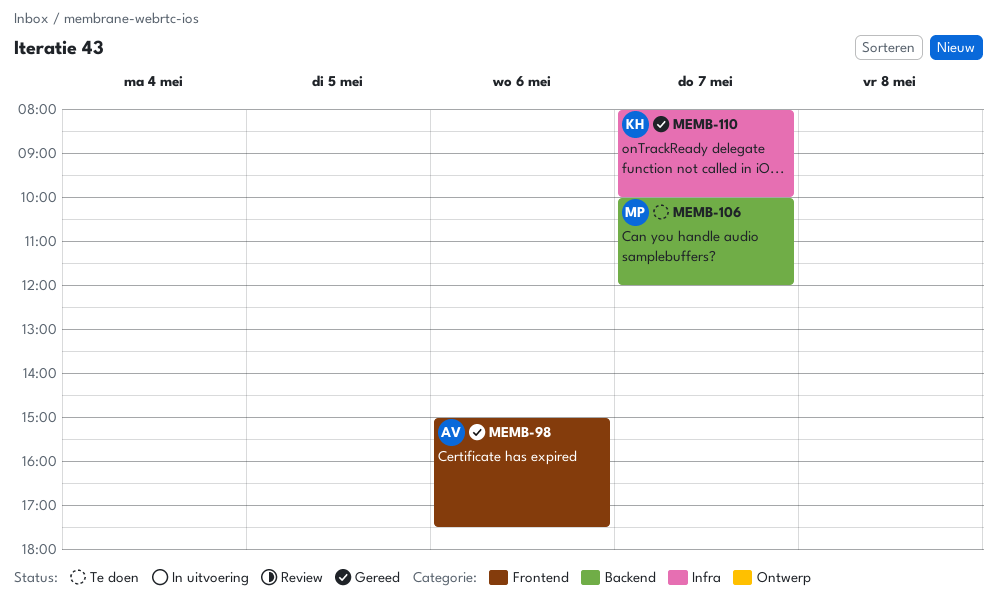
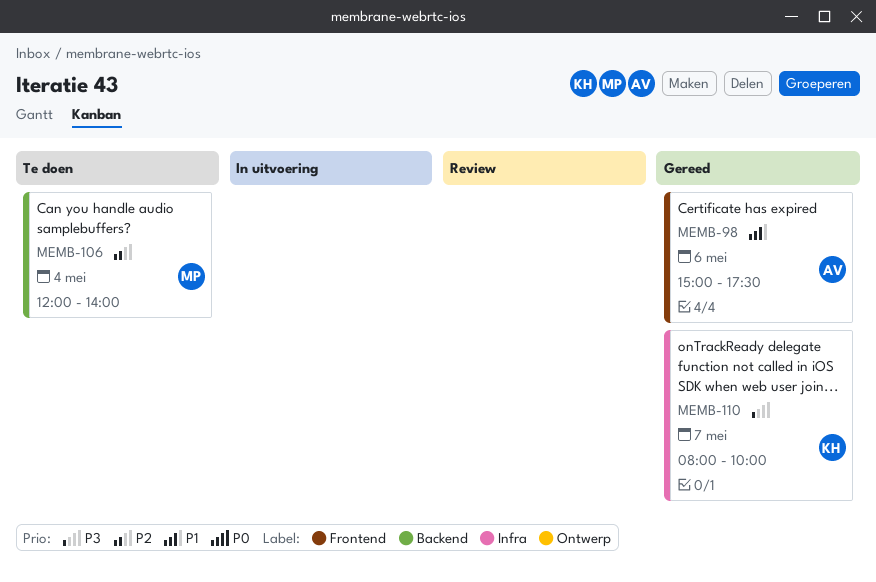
MEMB-106, day: May 7 -> May 4
MEMB-106, begins: 10:00 -> 12:00
MEMB-106, ends: 12:00 -> 14:00

